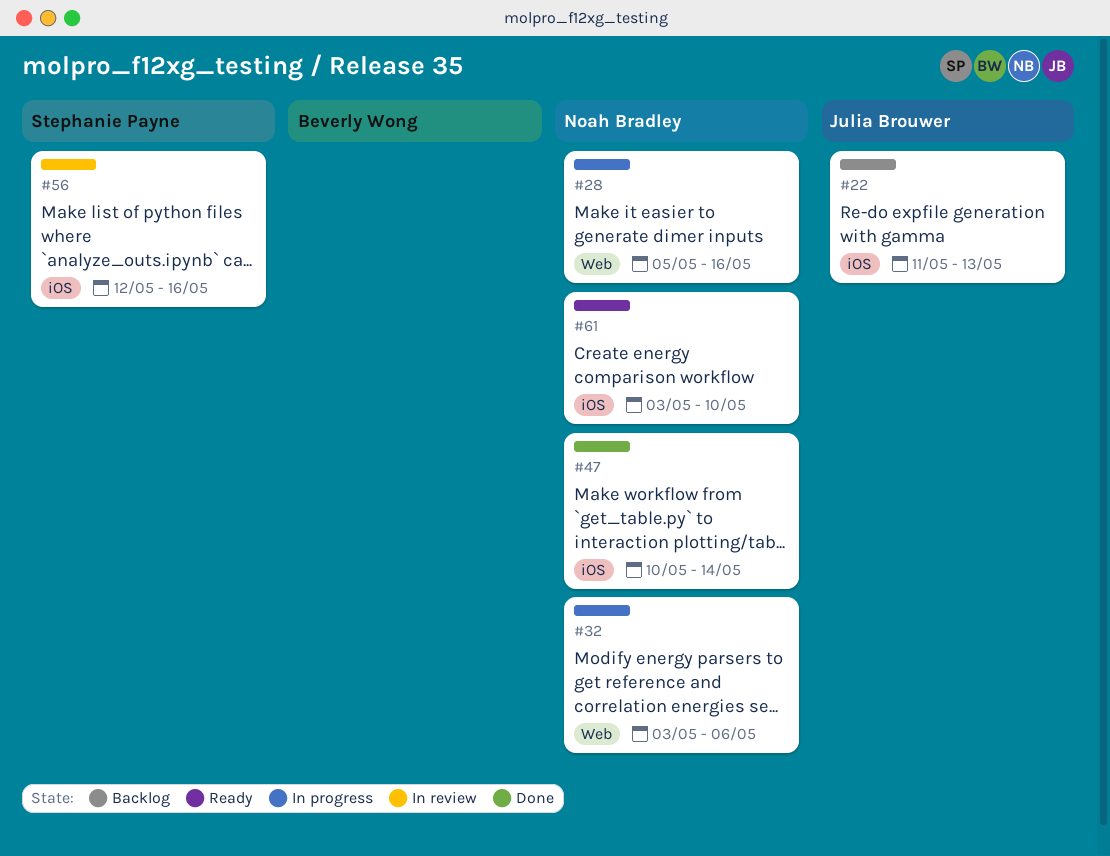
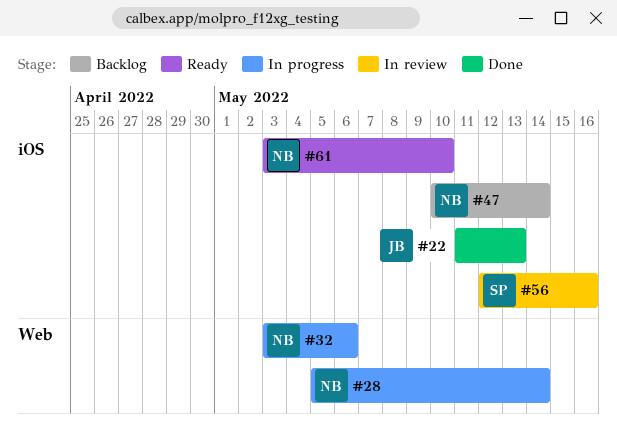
#22, status: Backlog -> Done
#28, due: May 16 -> May 14
#47, status: Done -> Backlog

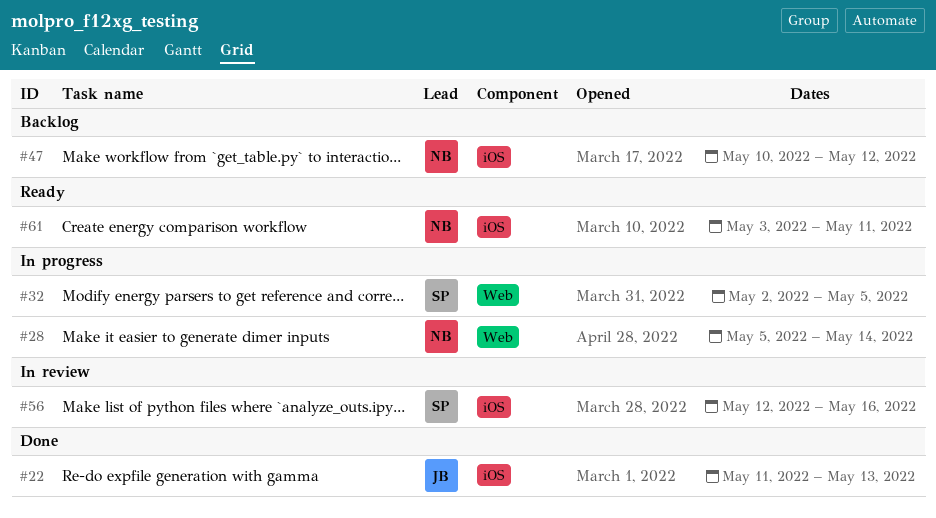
#32, owner: NB -> SP
#32, start: May 3 -> May 2
#32, due: May 6 -> May 5
#47, due: May 14 -> May 12
#61, due: May 10 -> May 11

